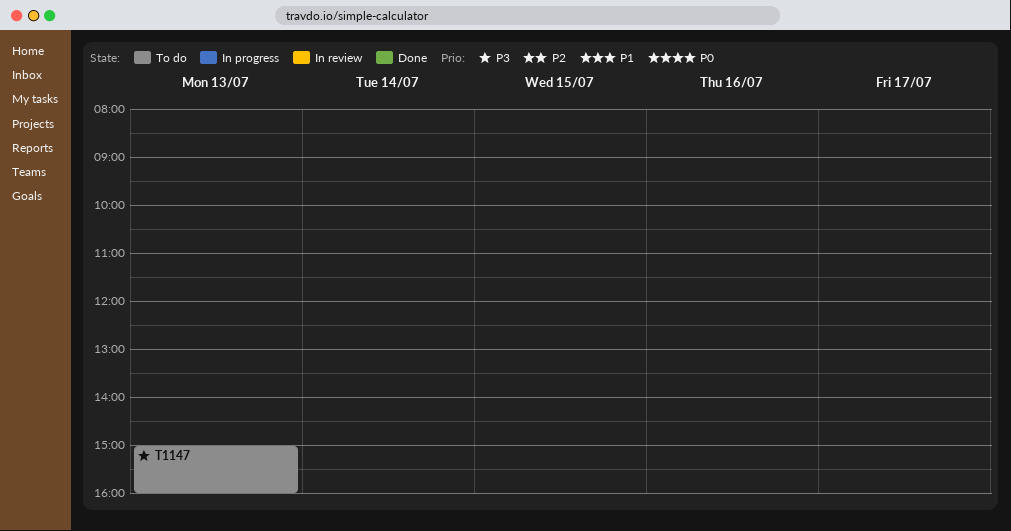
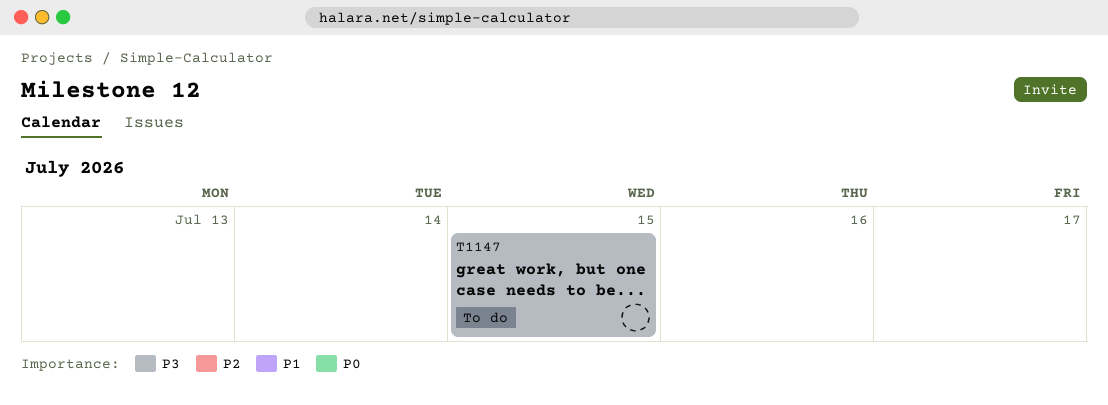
T1147, day: Jul 13 -> Jul 15

